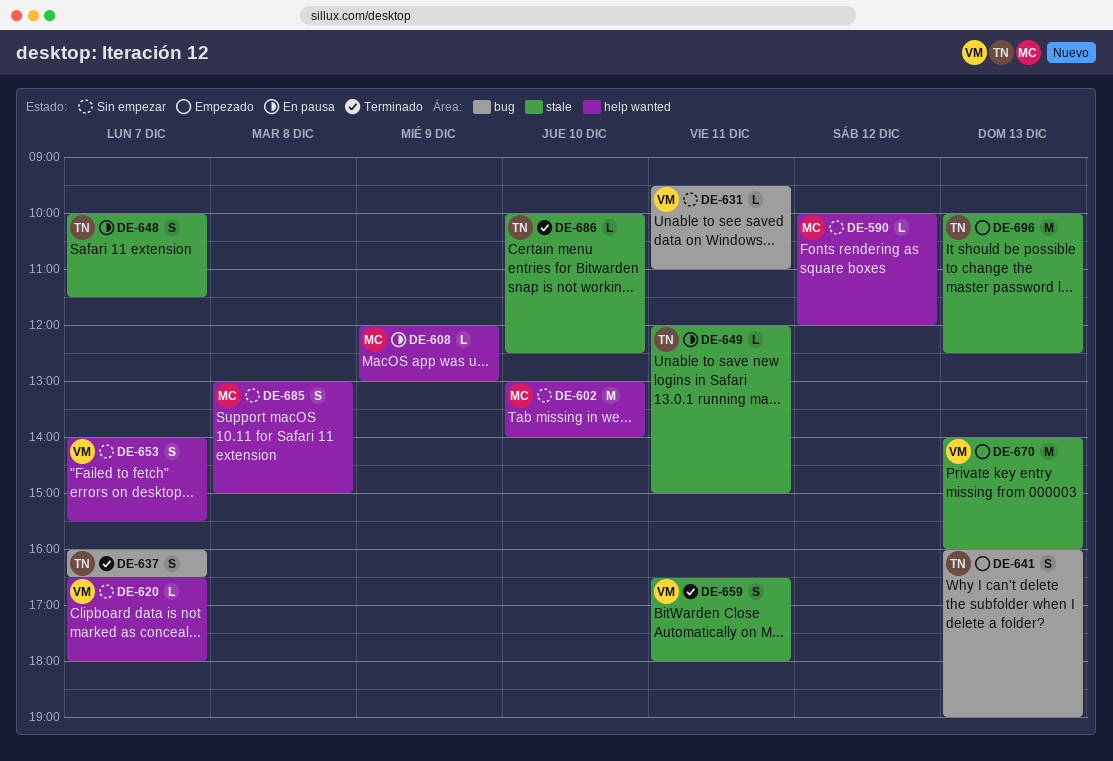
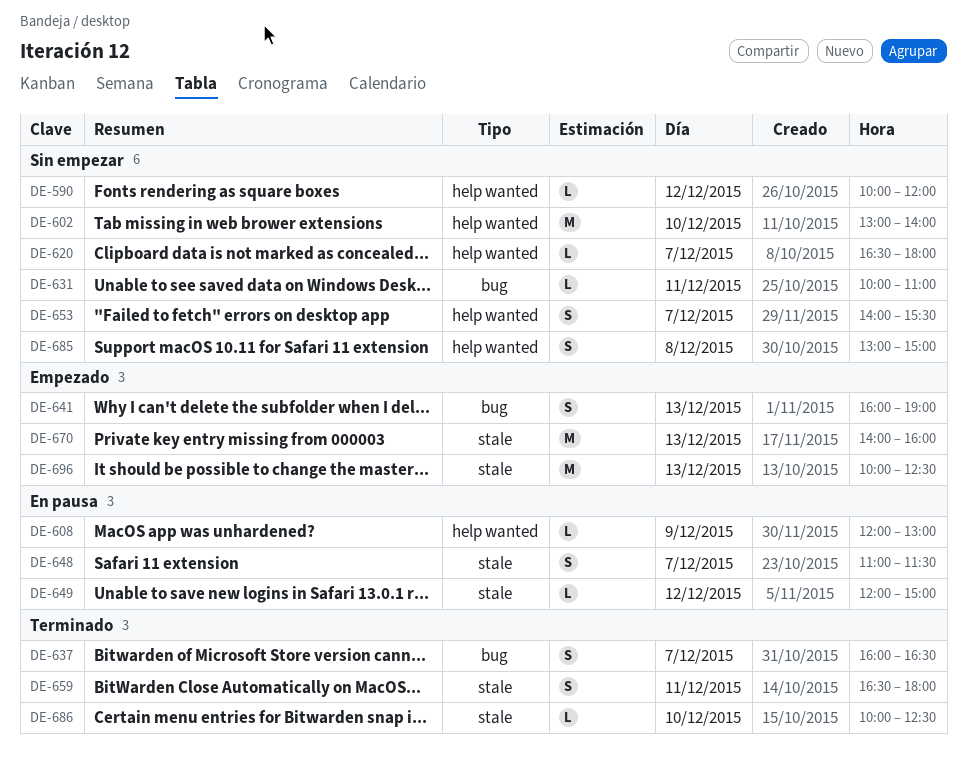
DE-631, begins: 09:30 -> 10:00
DE-648, begins: 10:00 -> 11:00
DE-649, day: Dec 11 -> Dec 12

